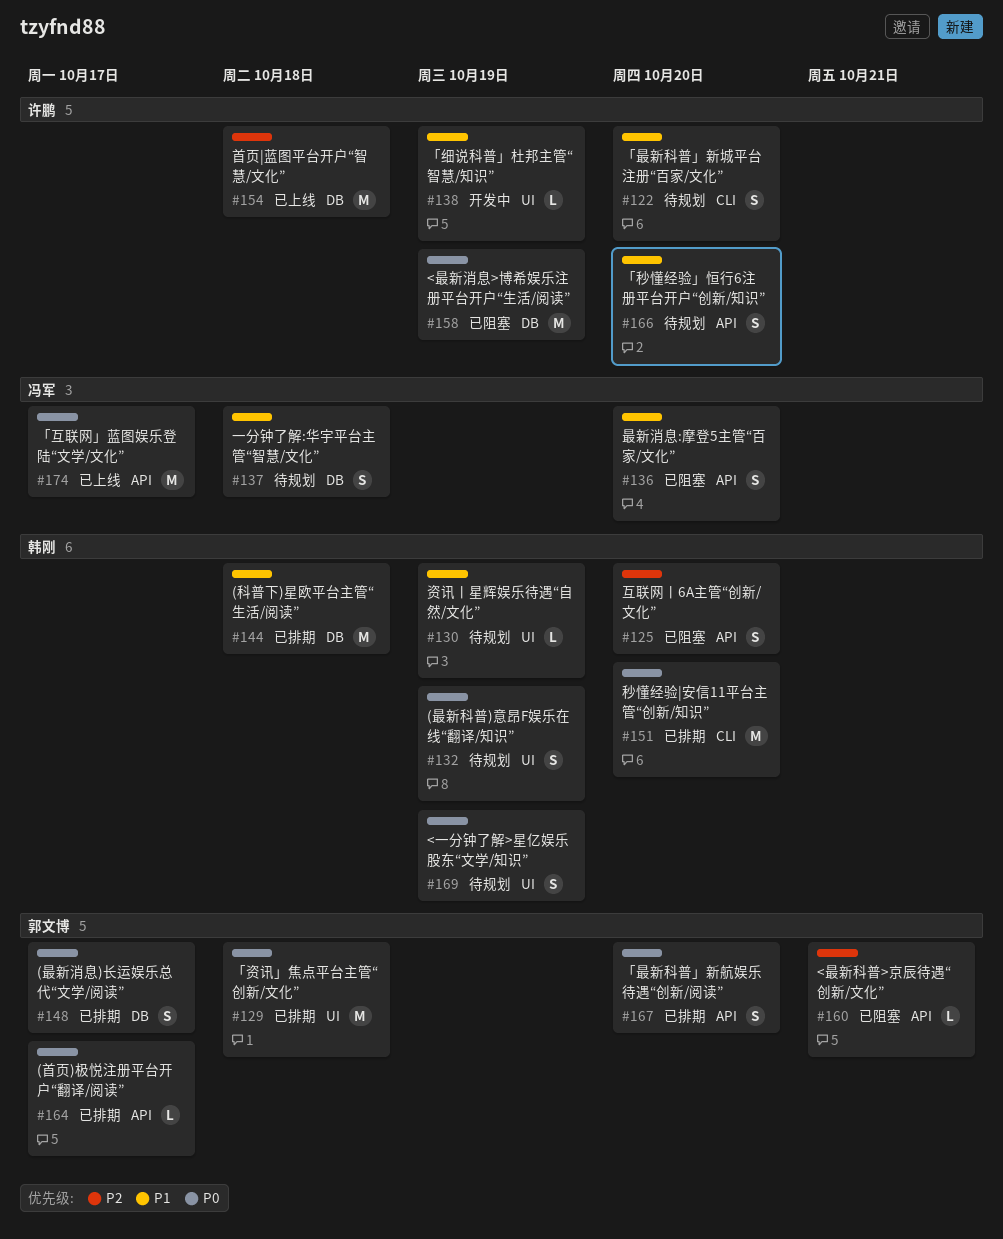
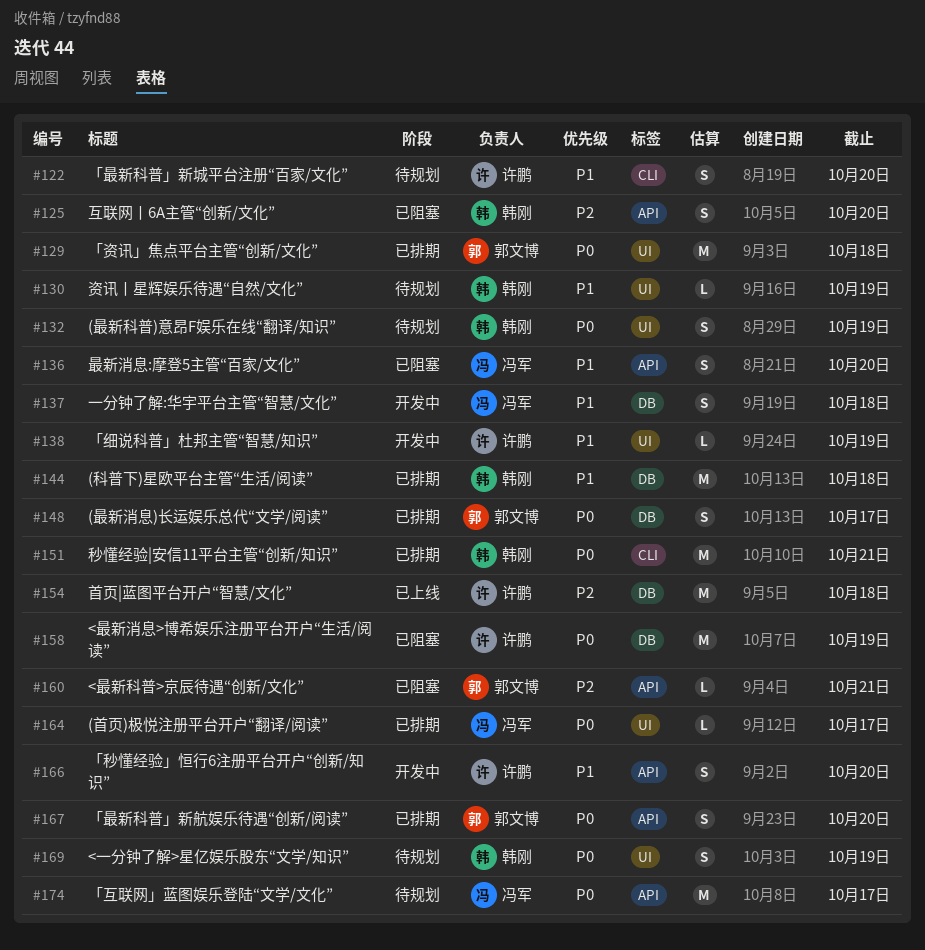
#137, status: 待规划 -> 开发中
#151, due: Oct 20 -> Oct 21
#164, owner: 郭文博 -> 冯军
#164, label: API -> UI
#166, status: 待规划 -> 开发中
#174, status: 已上线 -> 待规划

